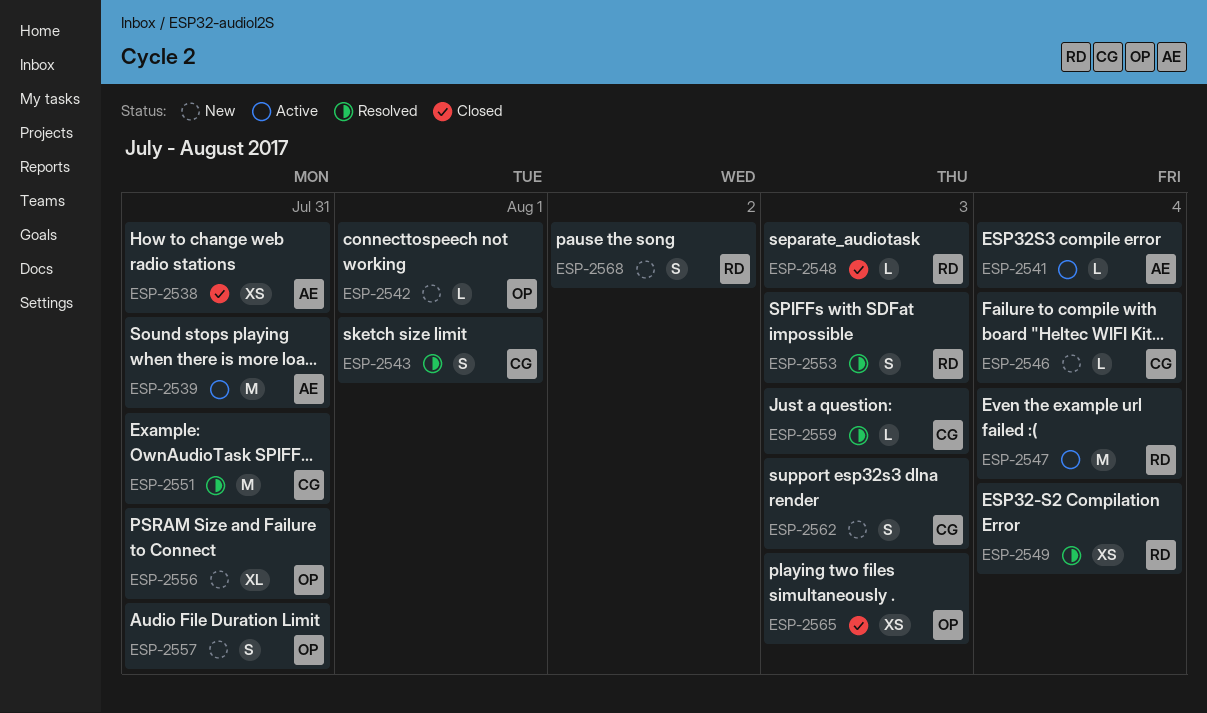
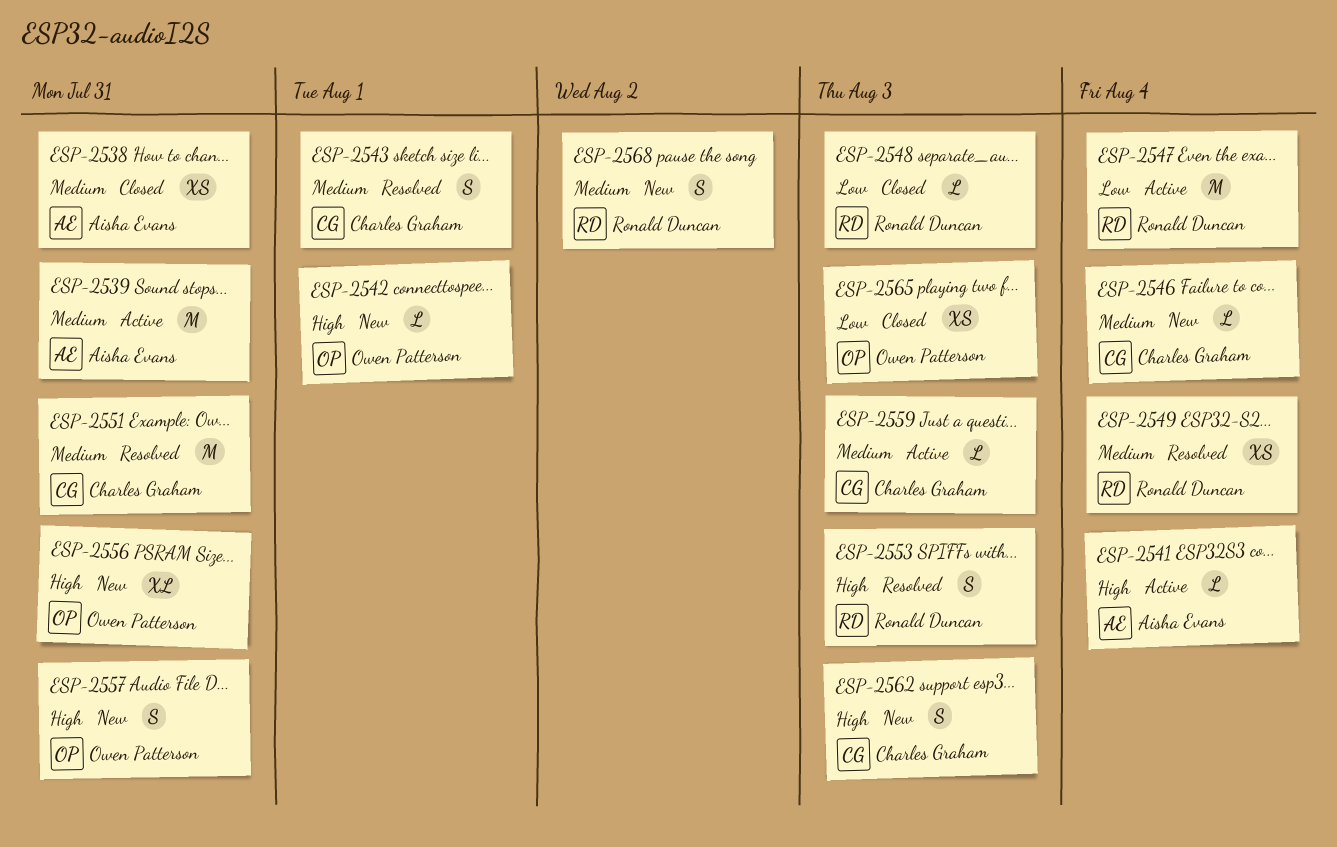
ESP-2559, status: Resolved -> Active

